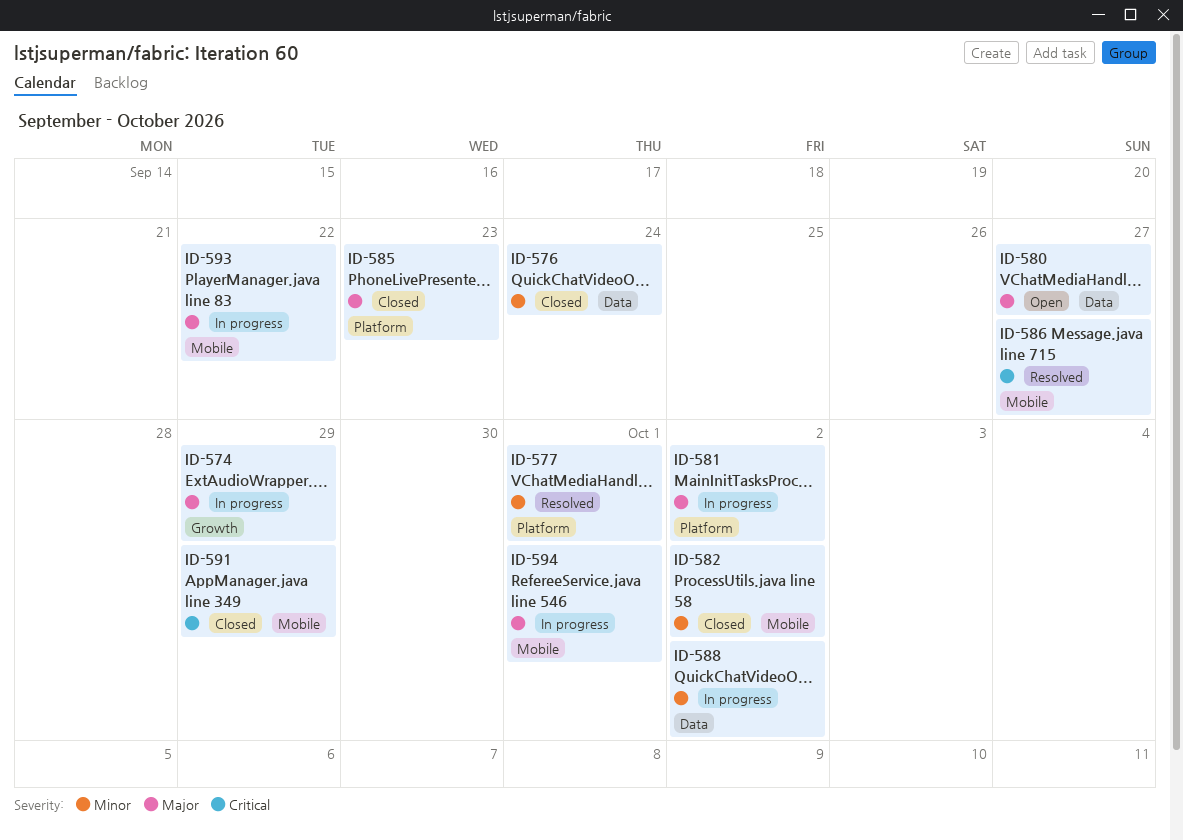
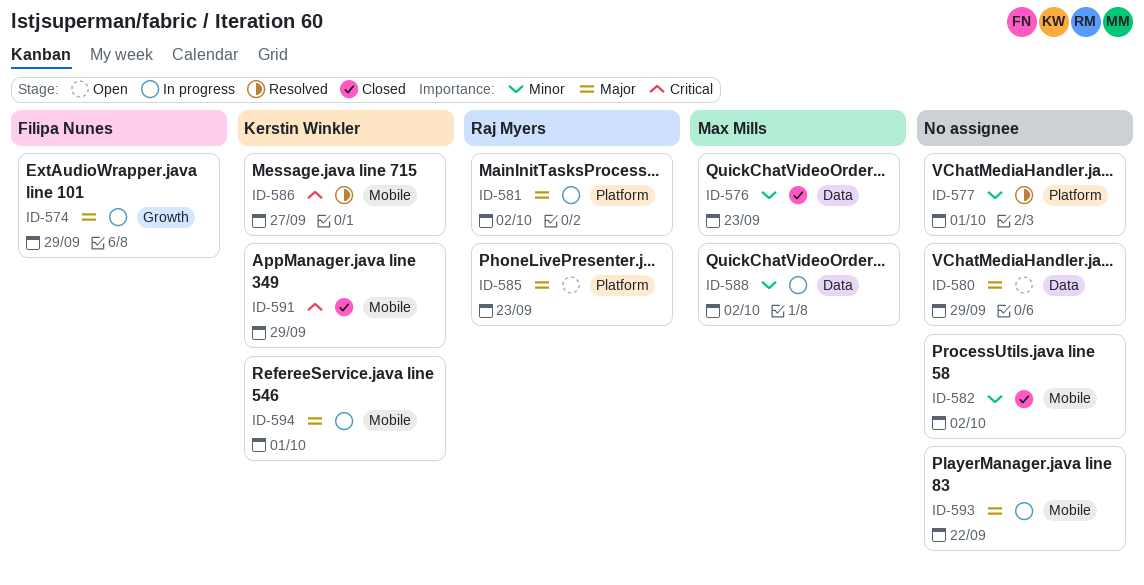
ID-576, due: Sep 24 -> Sep 23
ID-580, due: Sep 27 -> Sep 29
ID-585, status: Closed -> Open

